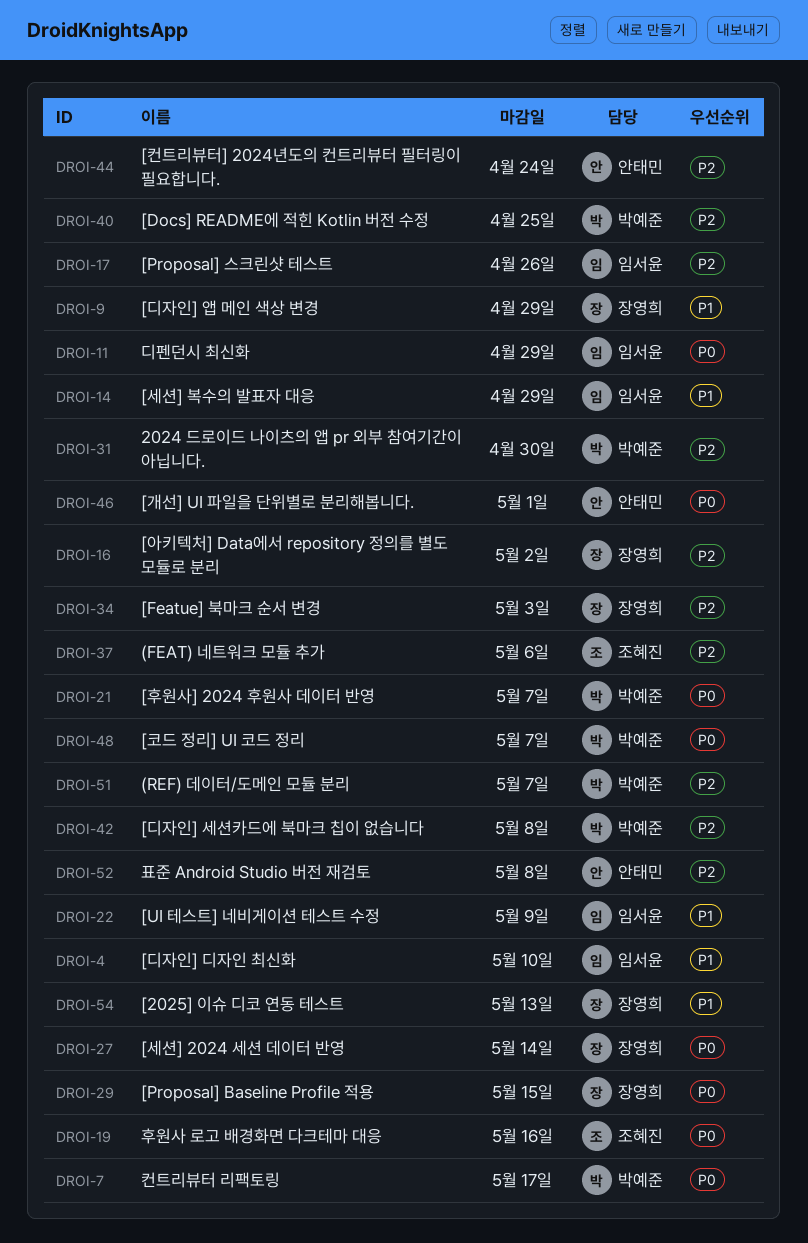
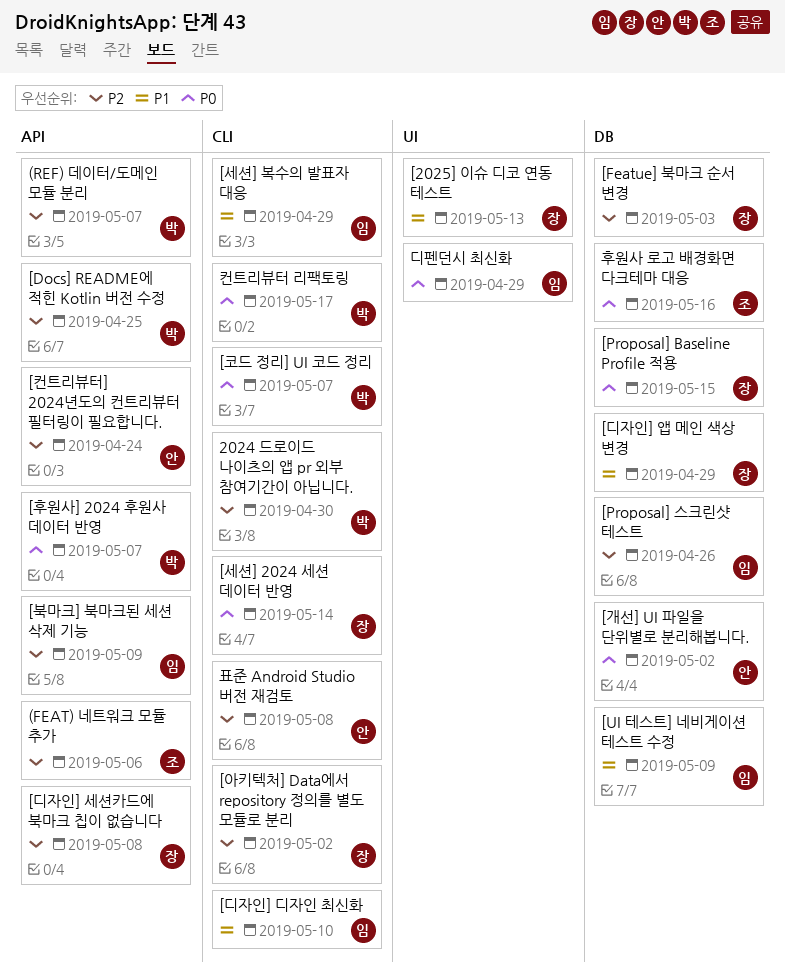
[개선] UI 파일을 단위별로 분리해봅니다., due: May 1 -> May 2
[디자인] 세션카드에 북마크 칩이 없습니다, owner: 박예준 -> 장영희
[북마크] 북마크된 세션 삭제 기능: none -> present

